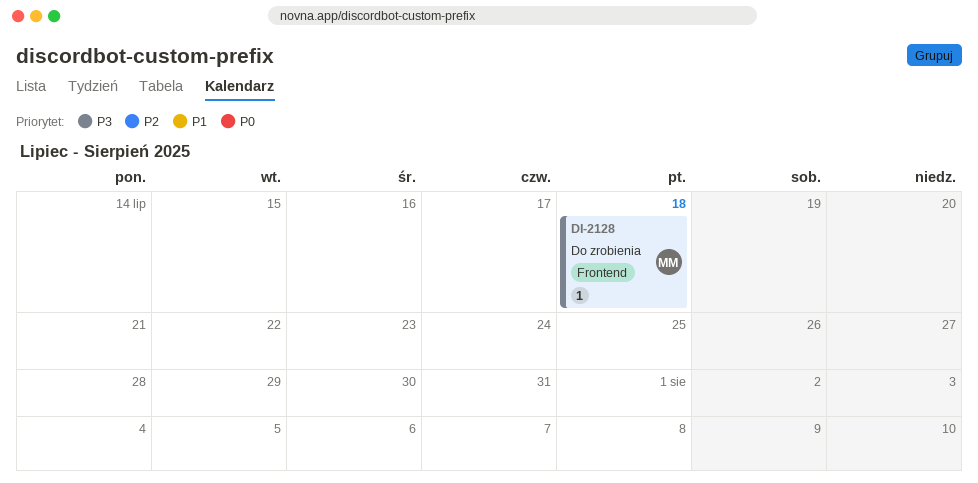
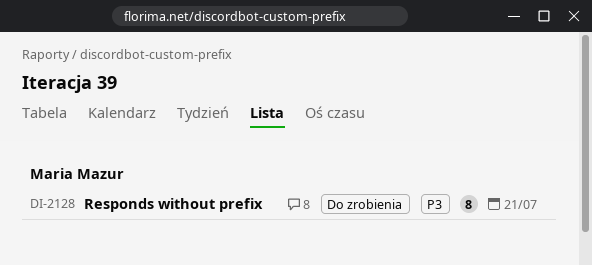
DI-2128, estimate: 1 -> 8
DI-2128, due: Jul 18 -> Jul 21

